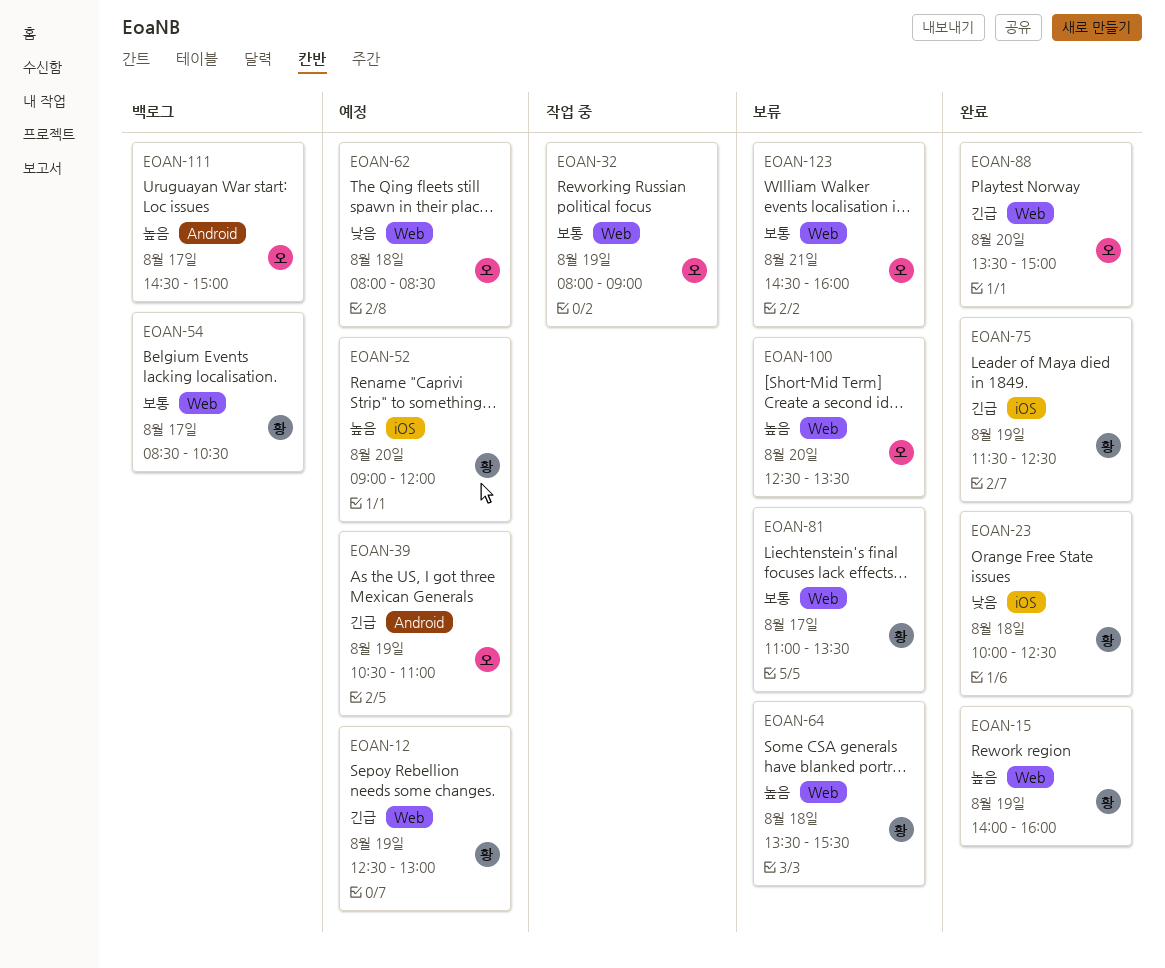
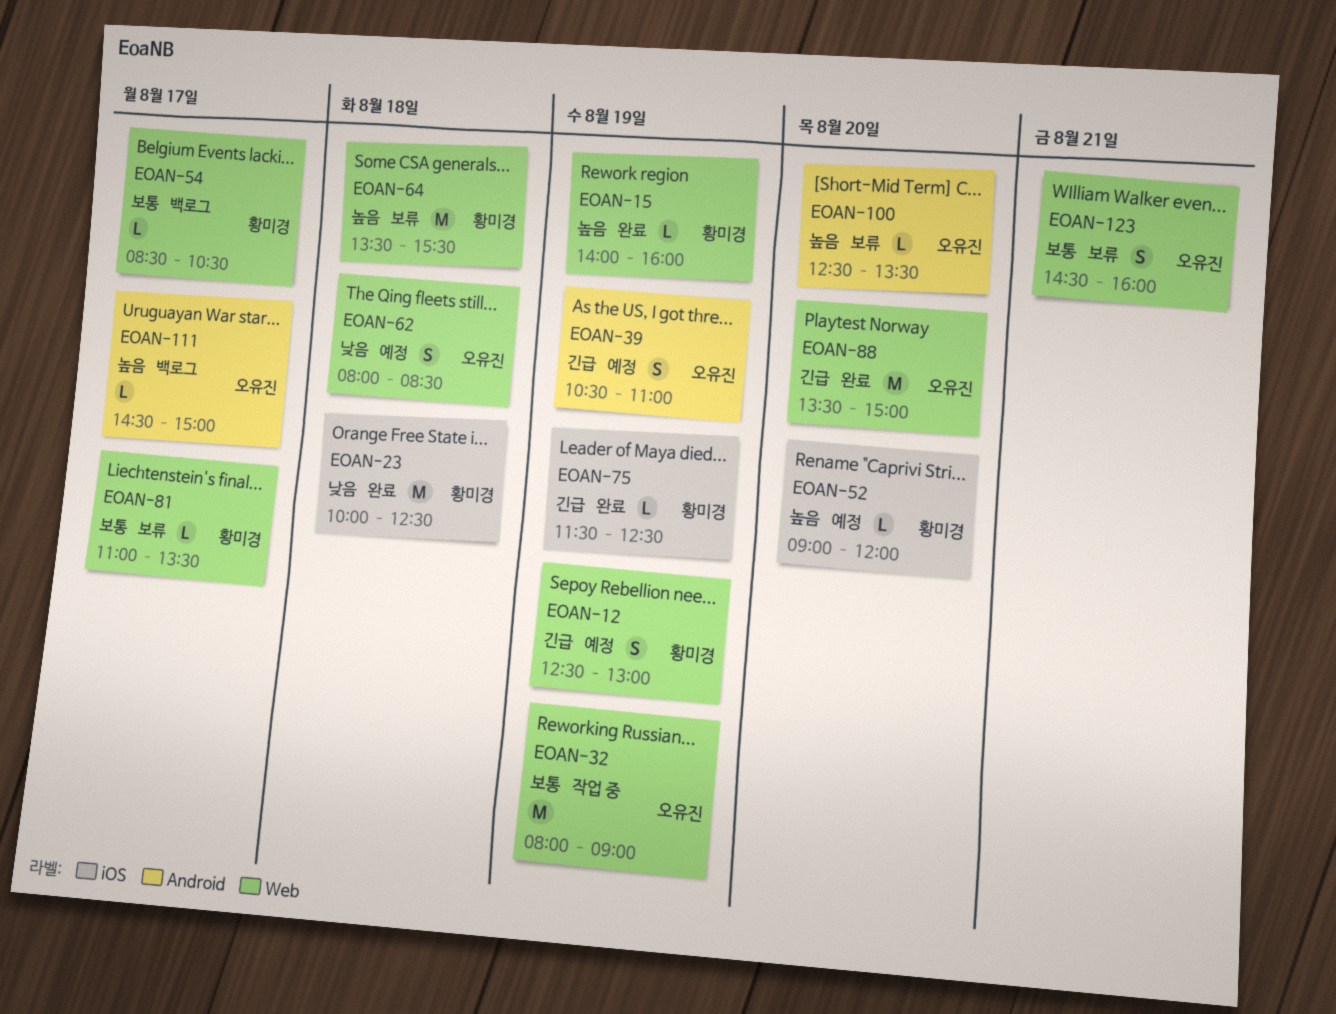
EOAN-100, label: Web -> Android

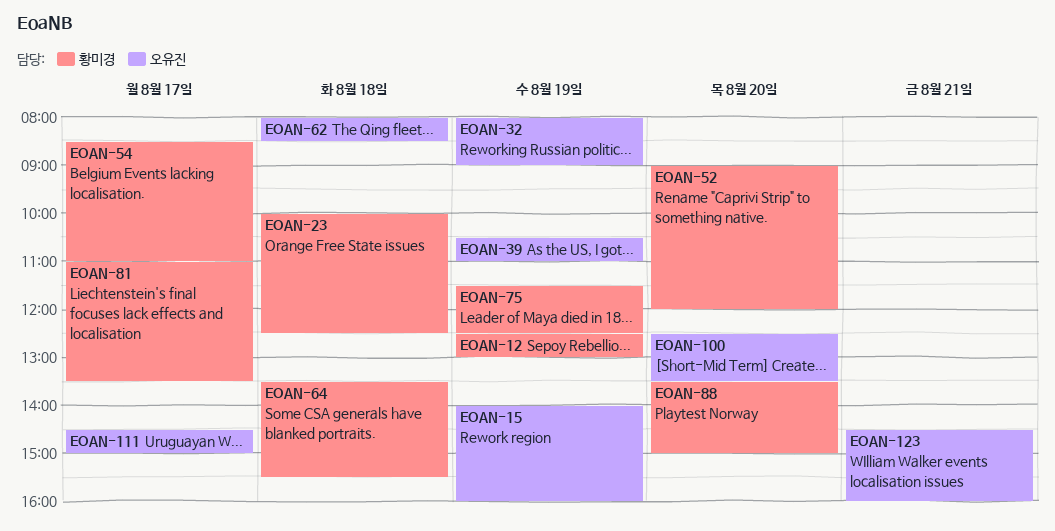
EOAN-15, owner: 황미경 -> 오유진
EOAN-54, ends: 10:30 -> 11:00
EOAN-88, owner: 오유진 -> 황미경

